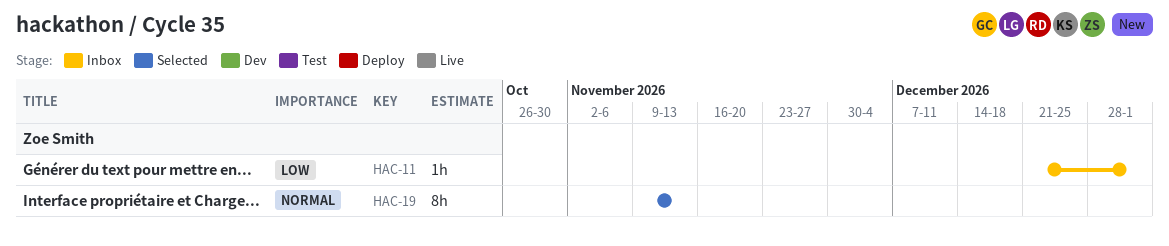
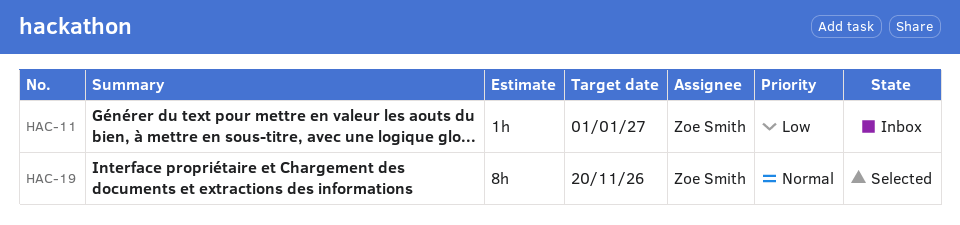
HAC-19, due: Nov 13 -> Nov 20

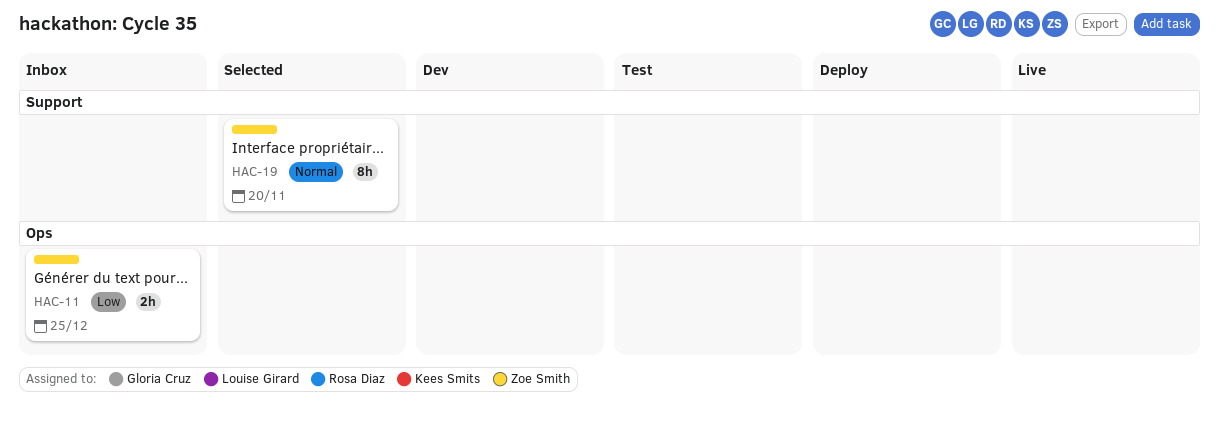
HAC-11, estimate: 1h -> 2h
HAC-11, due: Jan 1 -> Dec 25

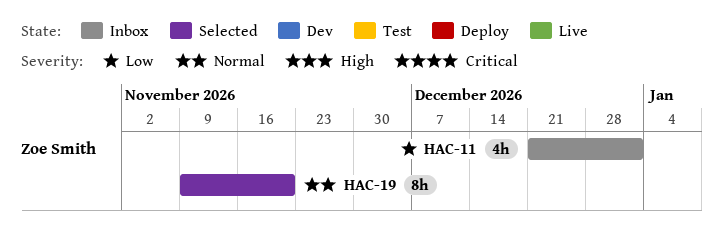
HAC-11, estimate: 2h -> 4h
HAC-11, due: Dec 25 -> Jan 1

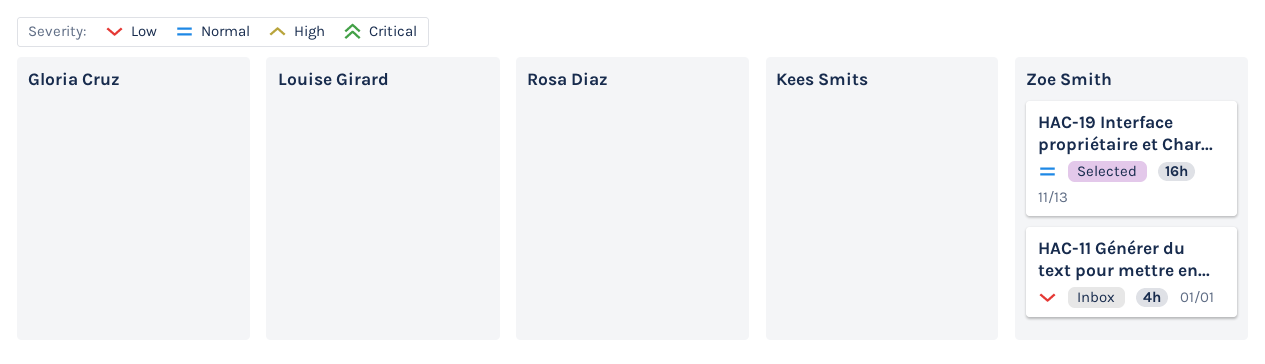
HAC-19, estimate: 8h -> 16h
HAC-19, due: Nov 20 -> Nov 13

